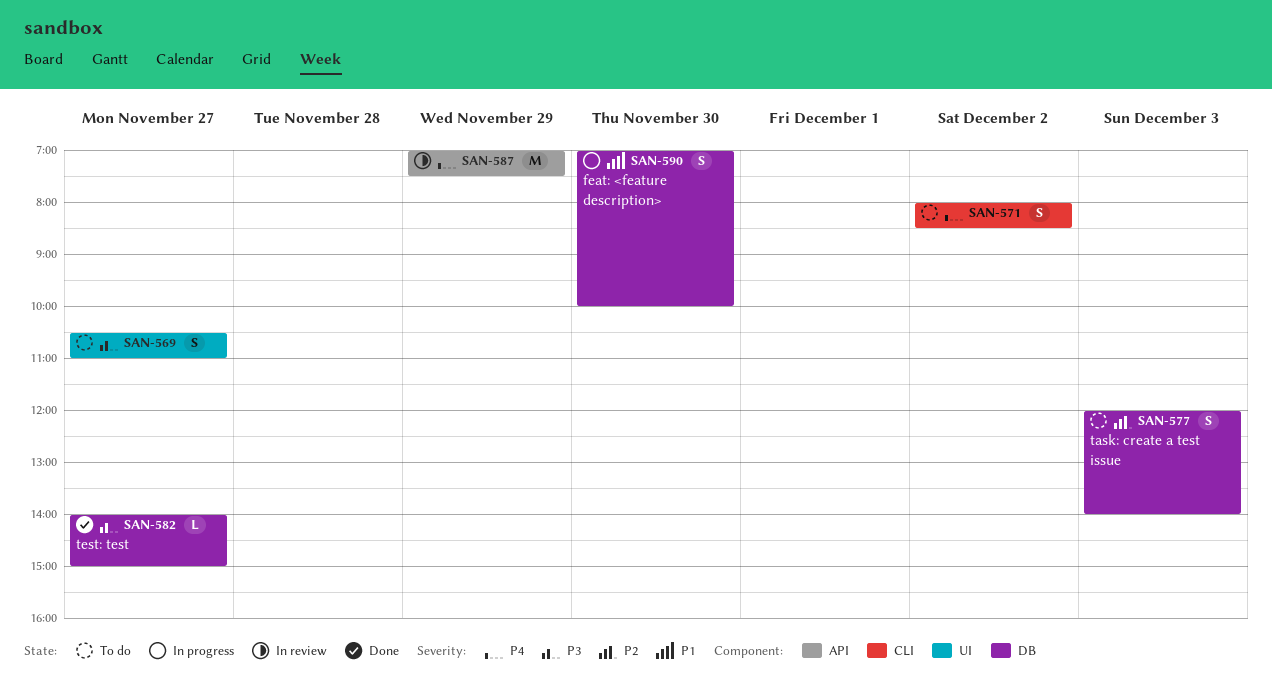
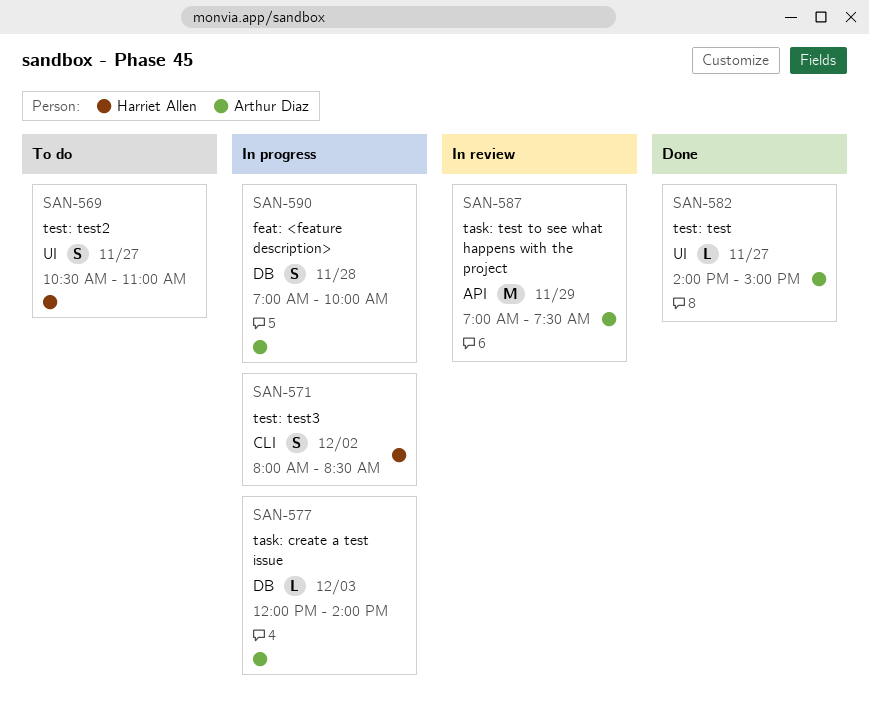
SAN-571, status: To do -> In progress
SAN-577, status: To do -> In progress
SAN-577, estimate: S -> L
SAN-582, label: DB -> UI
SAN-590, day: Nov 30 -> Nov 28

